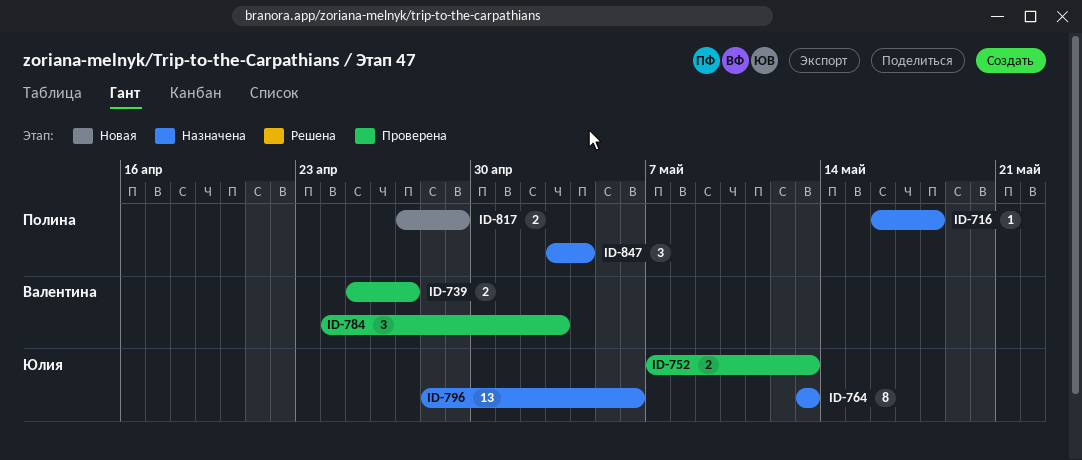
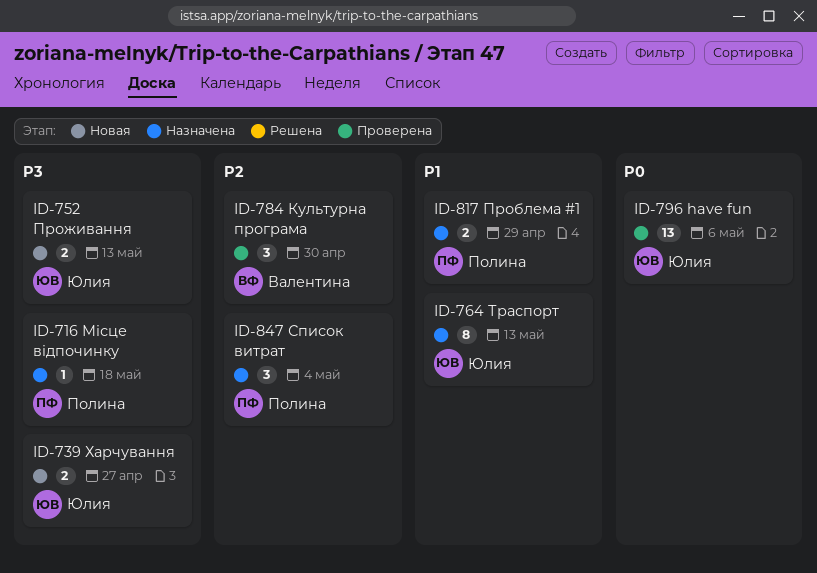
ID-739, status: Проверена -> Новая
ID-739, owner: Валентина -> Юлия
ID-752, status: Проверена -> Новая
ID-784, due: May 3 -> Apr 30
ID-796, status: Назначена -> Проверена
ID-817, status: Новая -> Назначена

